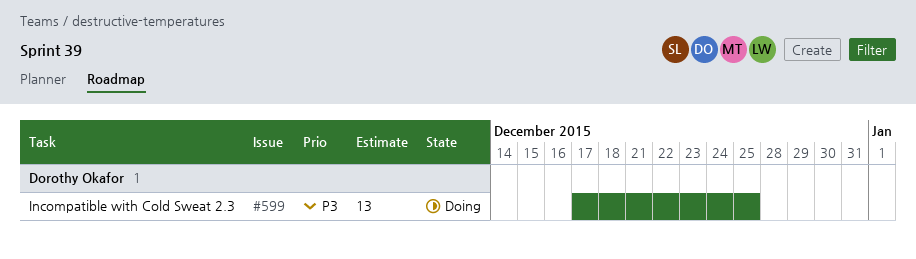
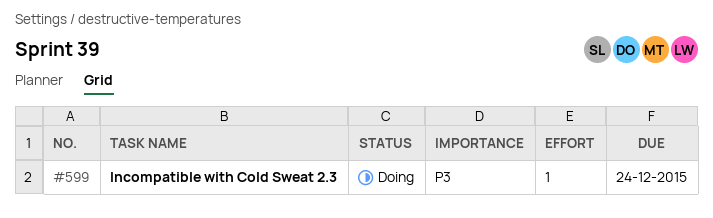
#599, estimate: 13 -> 1
#599, due: Dec 25 -> Dec 24

